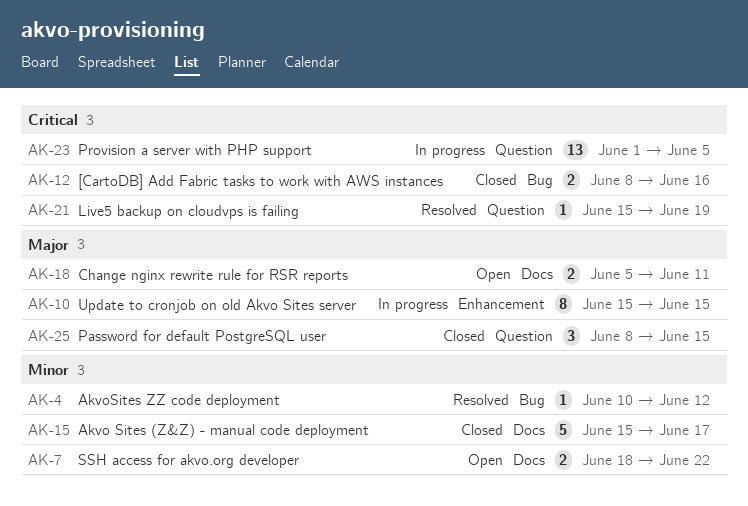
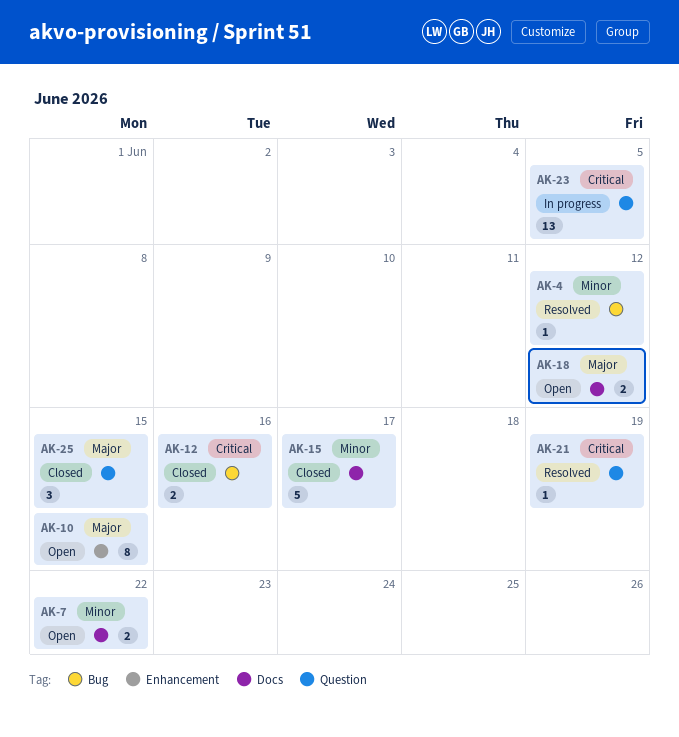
AK-10, status: In progress -> Open
AK-18, due: Jun 11 -> Jun 12

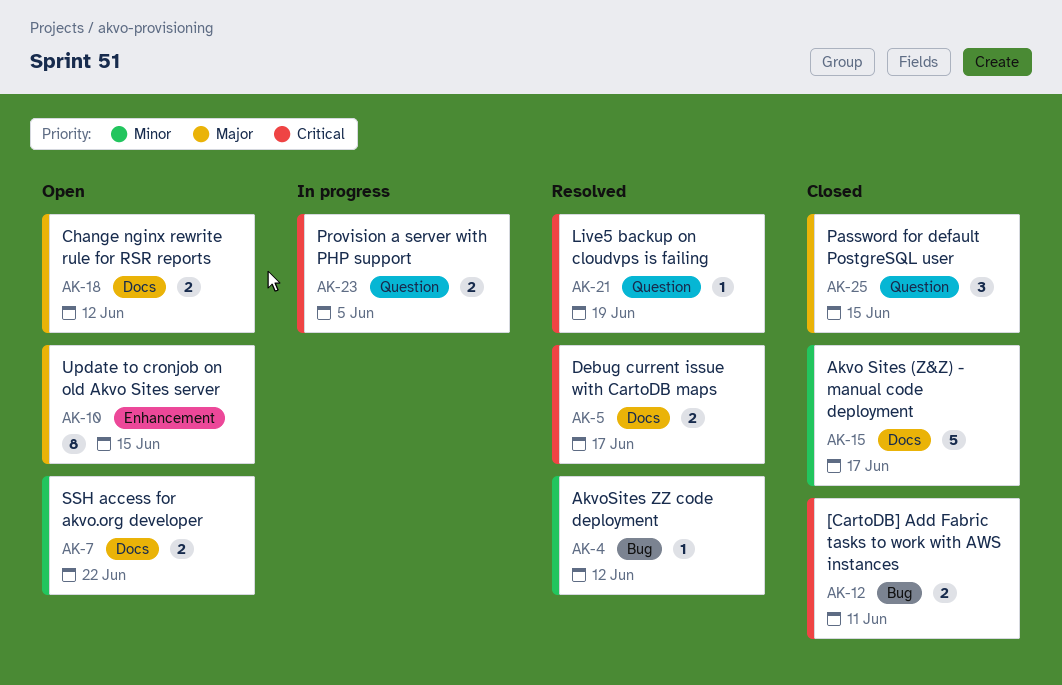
AK-5: none -> present
AK-12, due: Jun 16 -> Jun 11
AK-23, estimate: 13 -> 2

